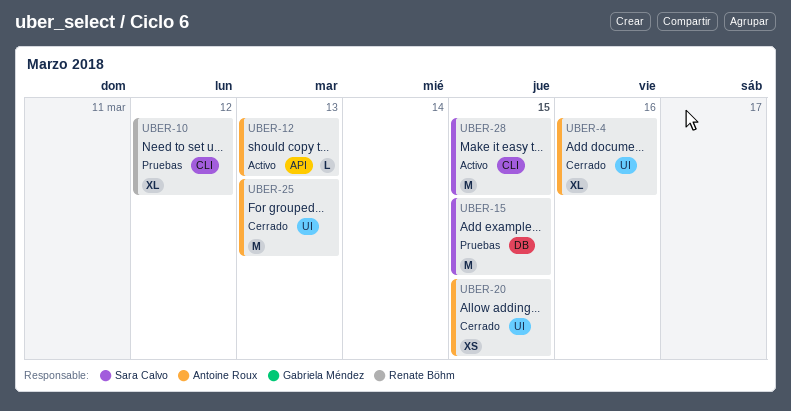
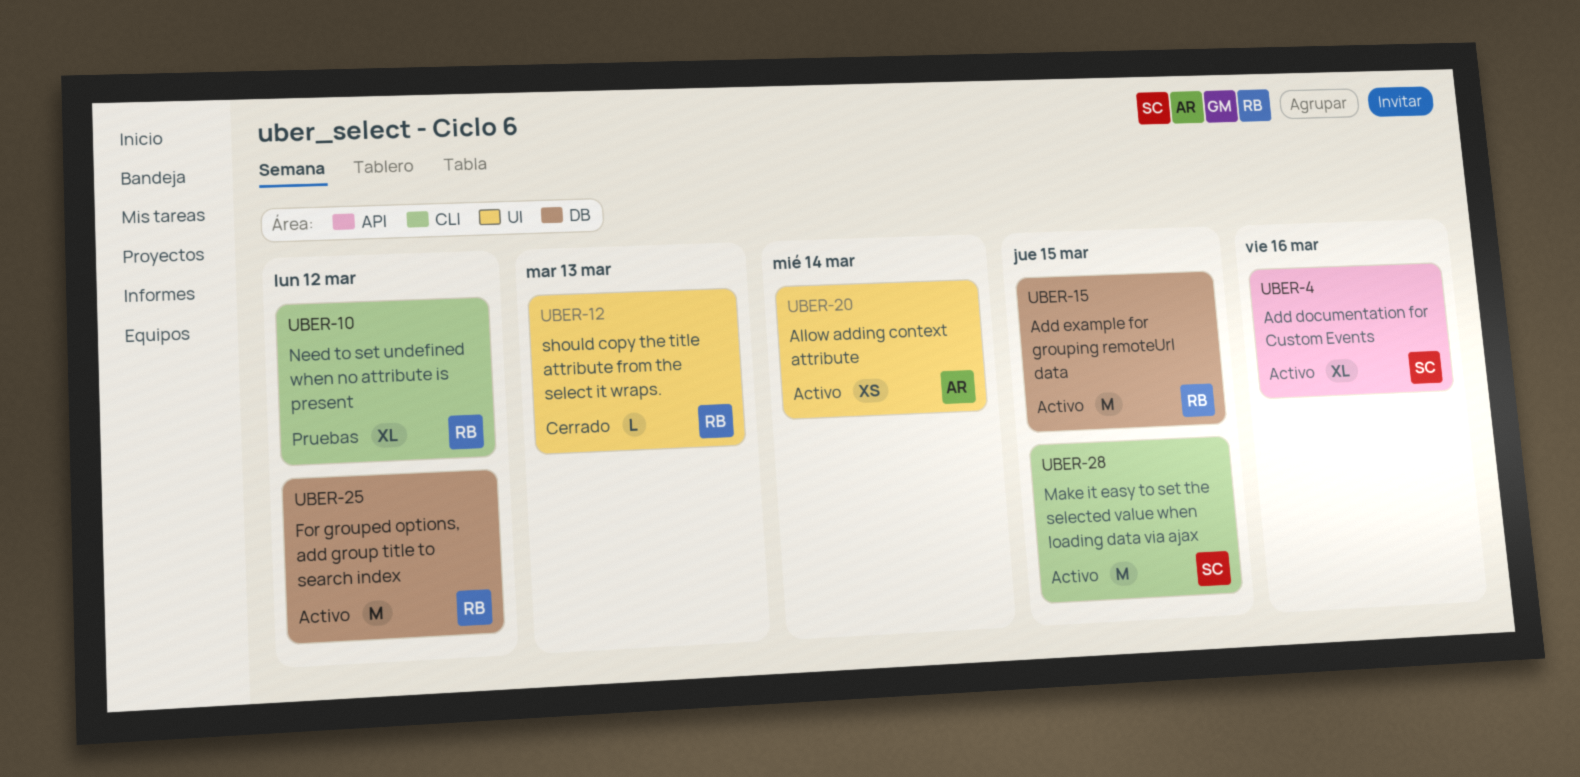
UBER-4, status: Cerrado -> Activo
UBER-4, owner: Antoine Roux -> Sara Calvo
UBER-4, label: UI -> API
UBER-12, status: Activo -> Cerrado
UBER-12, owner: Antoine Roux -> Renate Böhm
UBER-12, label: API -> UI
UBER-15, status: Pruebas -> Activo
UBER-15, owner: Sara Calvo -> Renate Böhm
UBER-20, status: Cerrado -> Activo
UBER-20, due: Mar 15 -> Mar 14
UBER-25, status: Cerrado -> Activo
UBER-25, owner: Antoine Roux -> Renate Böhm
UBER-25, label: UI -> DB
UBER-25, due: Mar 13 -> Mar 12

